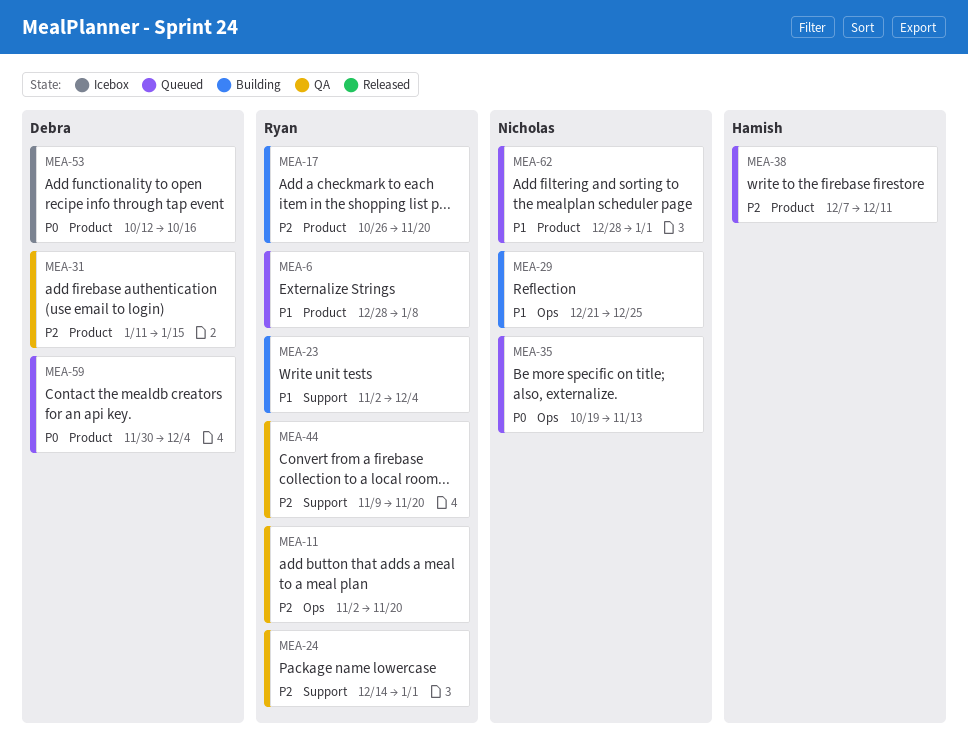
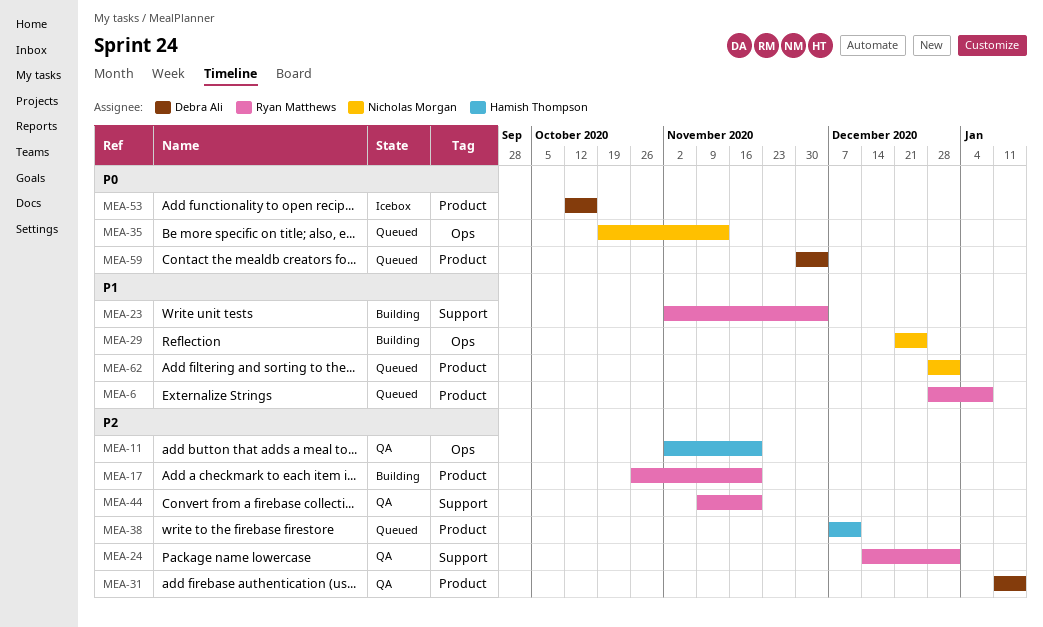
MEA-11, owner: Ryan Matthews -> Hamish Thompson

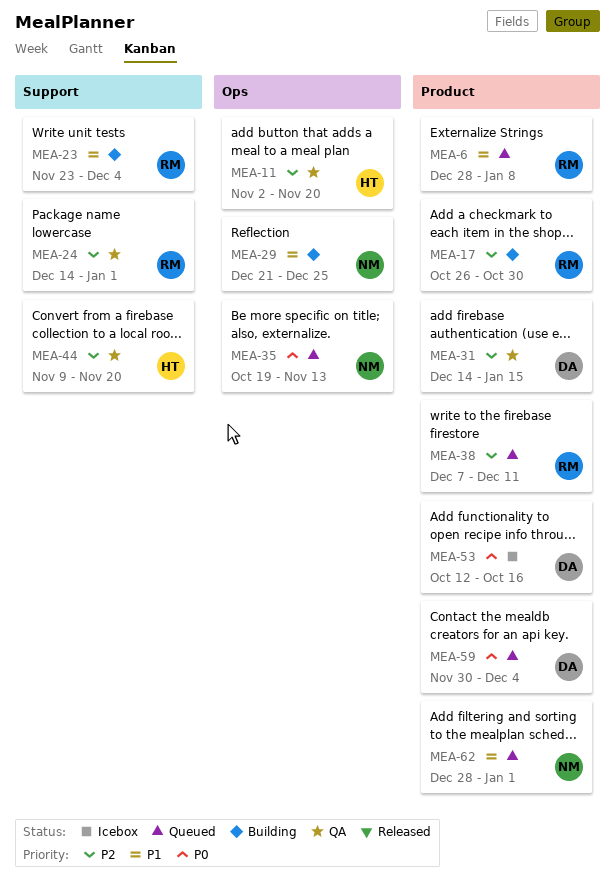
MEA-17, due: Nov 20 -> Oct 30
MEA-23, start: Nov 2 -> Nov 23
MEA-31, start: Jan 11 -> Dec 14
MEA-38, owner: Hamish Thompson -> Ryan Matthews
MEA-44, owner: Ryan Matthews -> Hamish Thompson

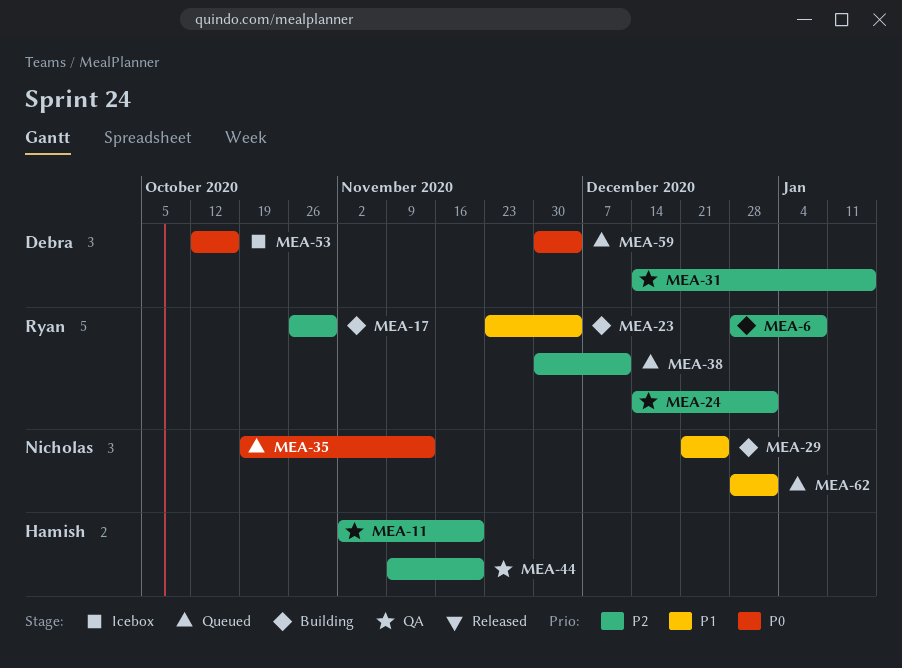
MEA-6, status: Queued -> Building
MEA-6, priority: P1 -> P2
MEA-38, start: Dec 7 -> Nov 30

